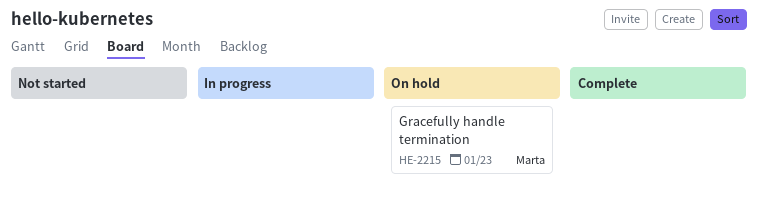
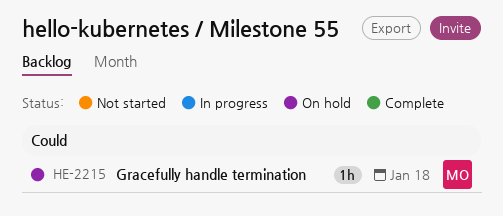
HE-2215, due: Jan 23 -> Jan 18

